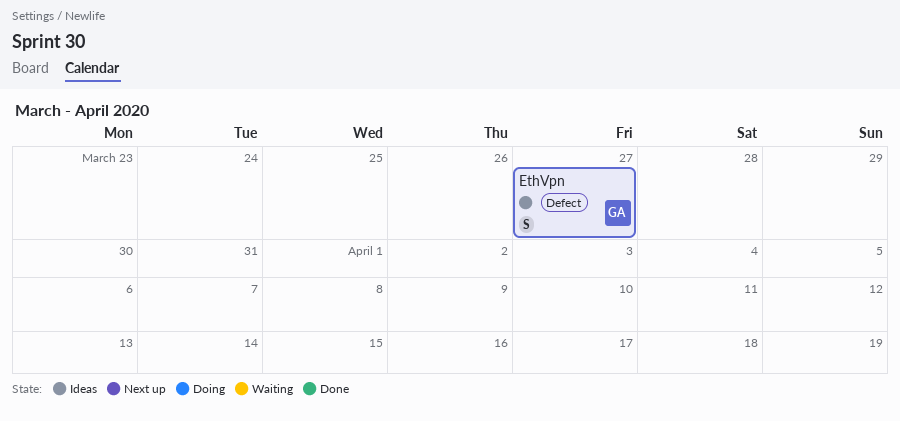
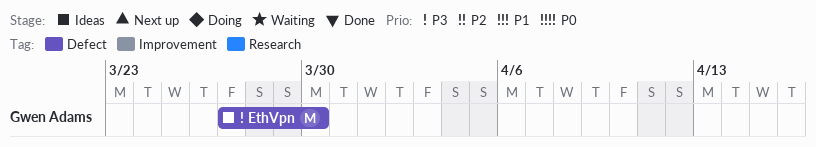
EthVpn, estimate: S -> M
EthVpn, due: Mar 27 -> Mar 30

